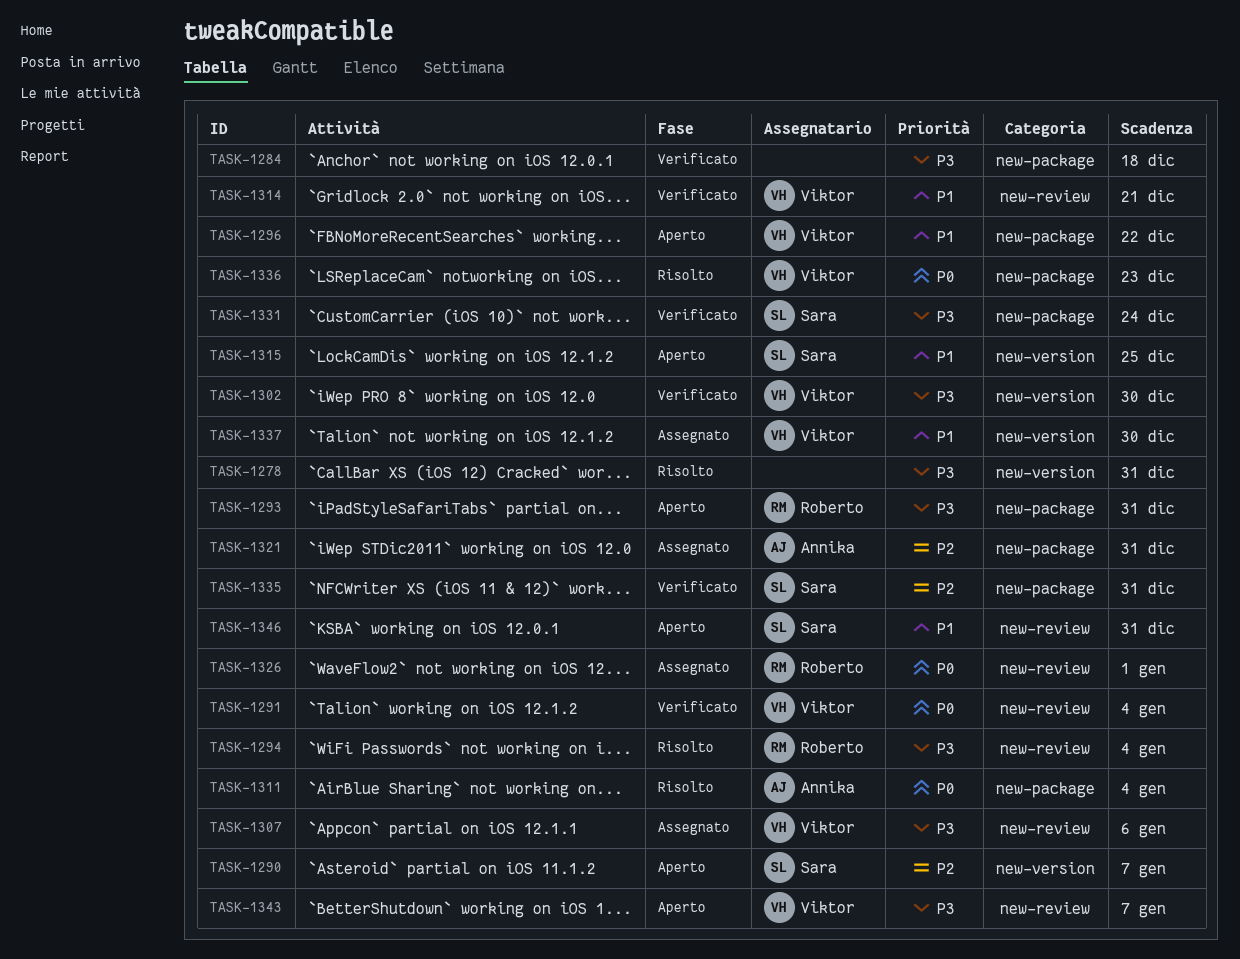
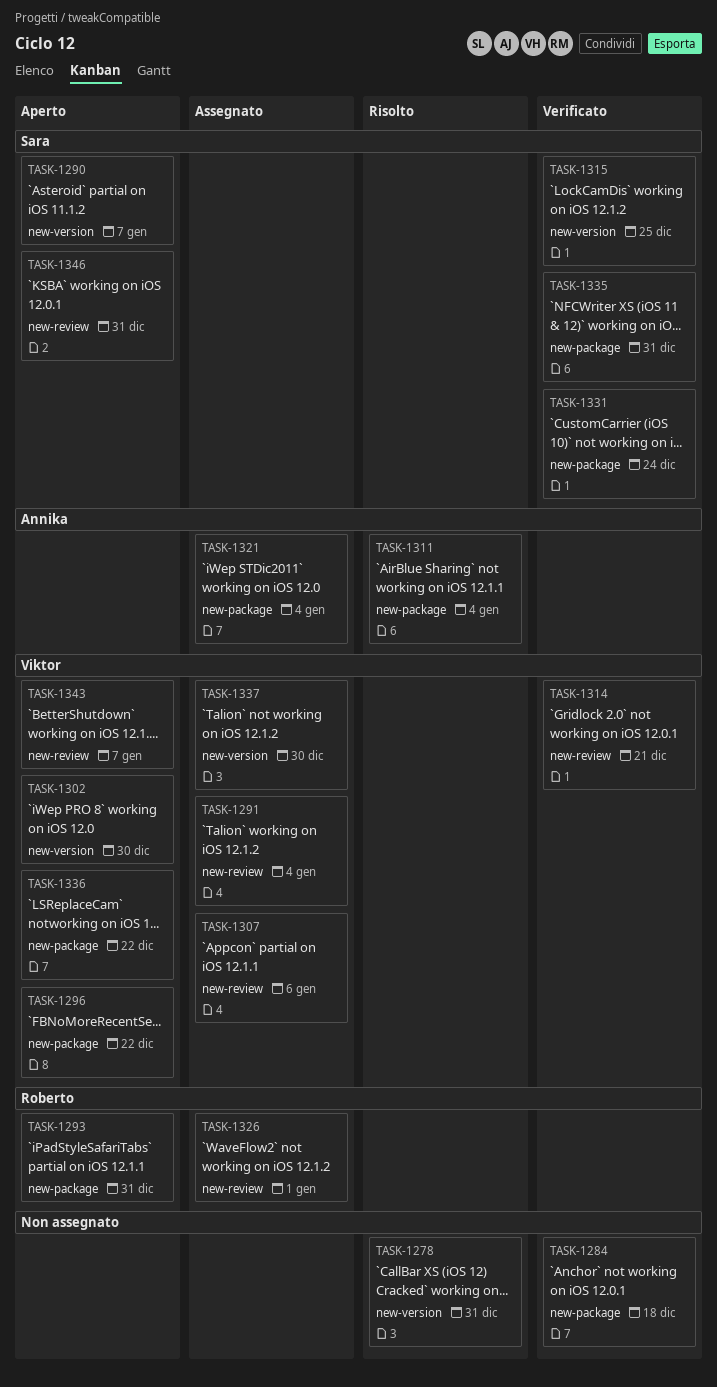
TASK-1291, status: Verificato -> Assegnato
TASK-1294: present -> none
TASK-1302, status: Verificato -> Aperto
TASK-1315, status: Aperto -> Verificato
TASK-1321, due: Dec 31 -> Jan 4
TASK-1336, status: Risolto -> Aperto
TASK-1336, due: Dec 23 -> Dec 22

